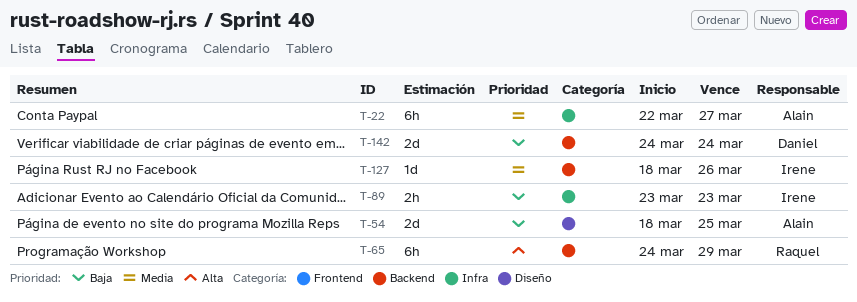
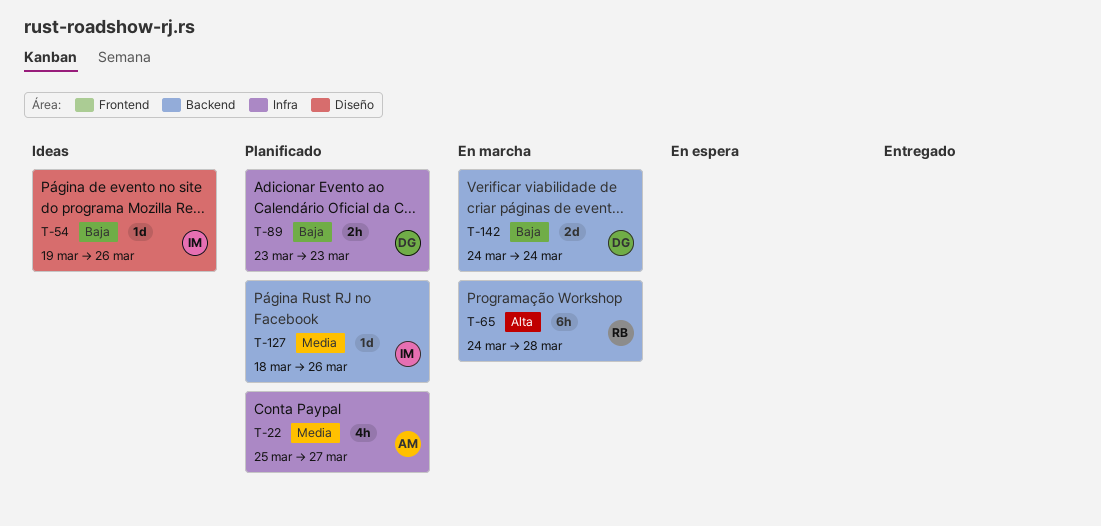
T-22, estimate: 6h -> 4h
T-22, start: Mar 22 -> Mar 25
T-54, owner: Alain -> Irene
T-54, estimate: 2d -> 1d
T-54, start: Mar 18 -> Mar 19
T-54, due: Mar 25 -> Mar 26
T-65, due: Mar 29 -> Mar 28
T-89, owner: Irene -> Daniel

